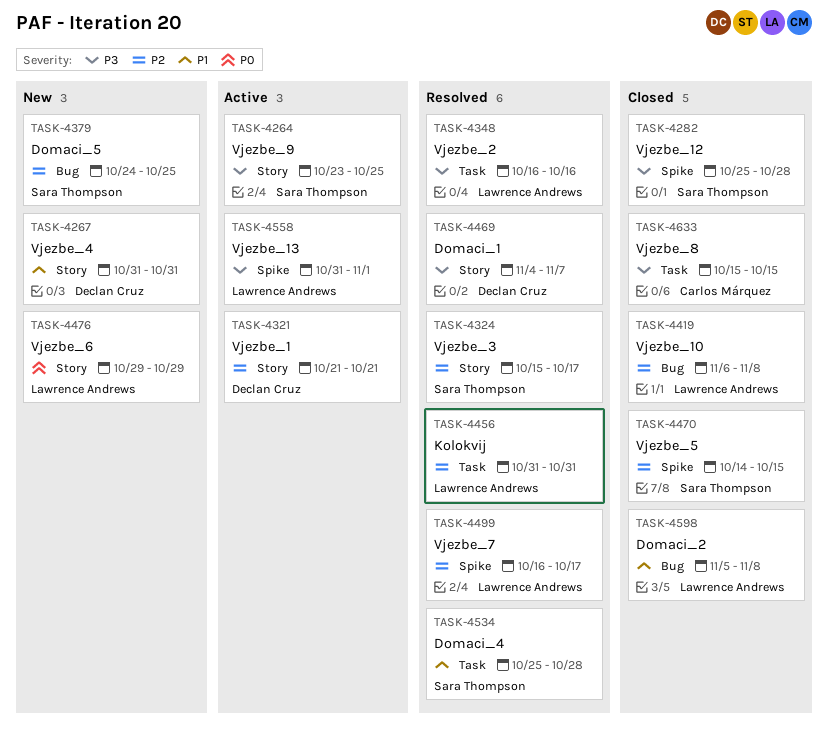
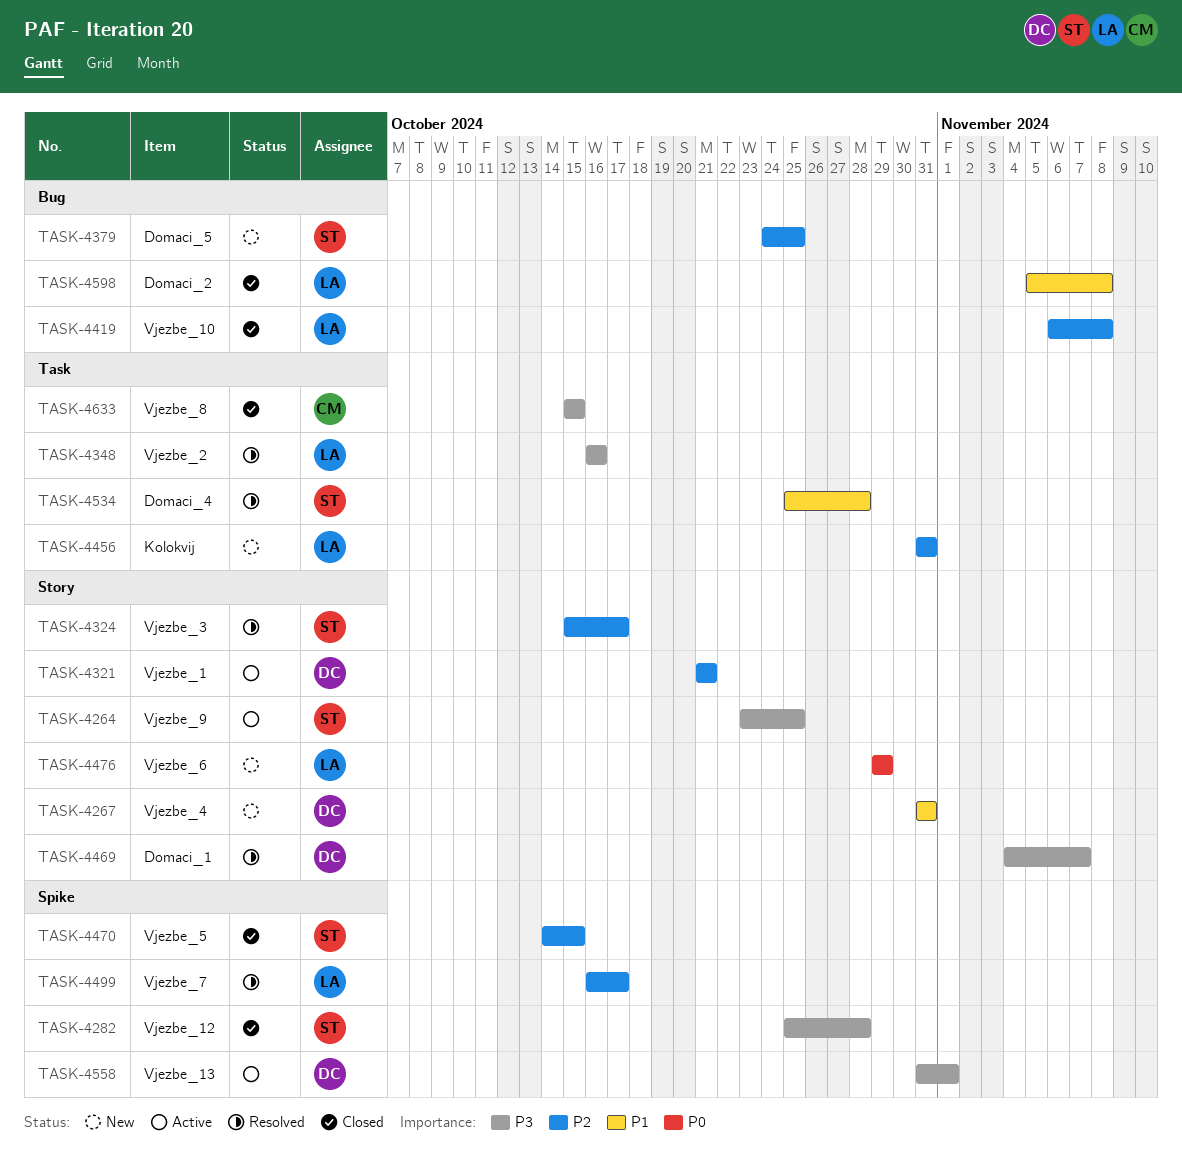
TASK-4456, status: Resolved -> New
TASK-4558, owner: Lawrence Andrews -> Declan Cruz

